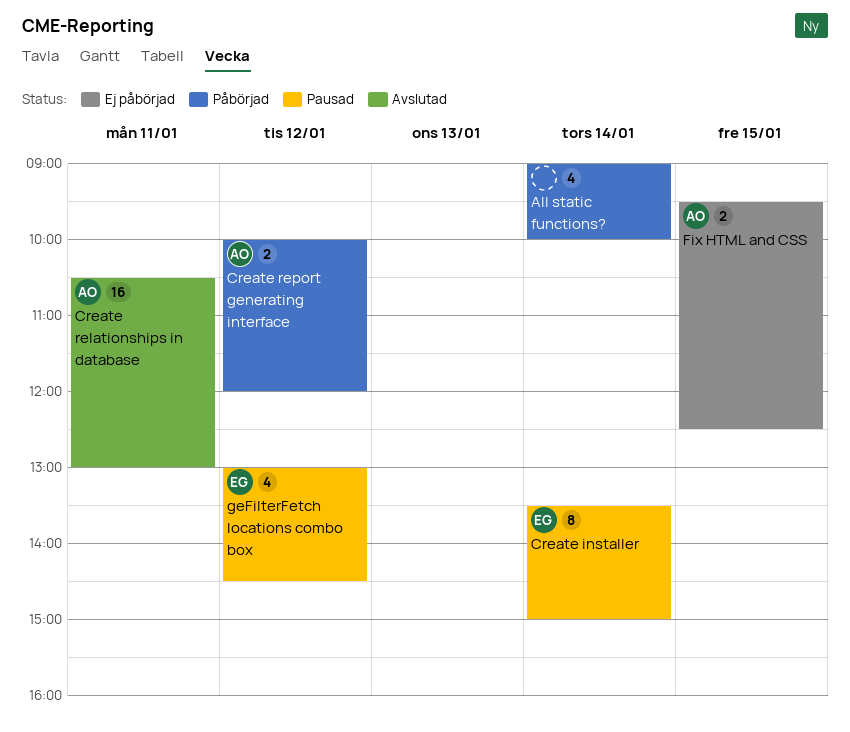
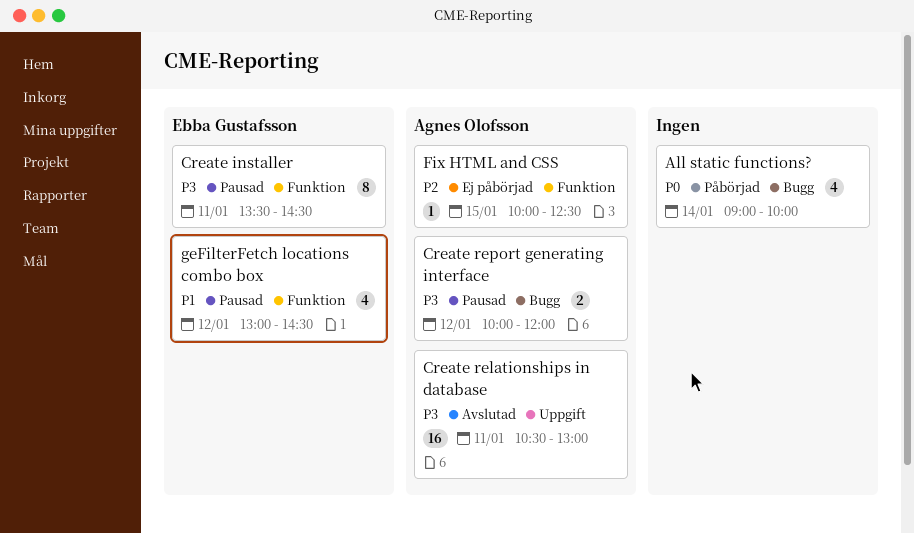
Create installer, day: Jan 14 -> Jan 11
Create installer, ends: 15:00 -> 14:30
Create report generating interface, status: Påbörjad -> Pausad
Fix HTML and CSS, estimate: 2 -> 1
Fix HTML and CSS, begins: 09:30 -> 10:00

